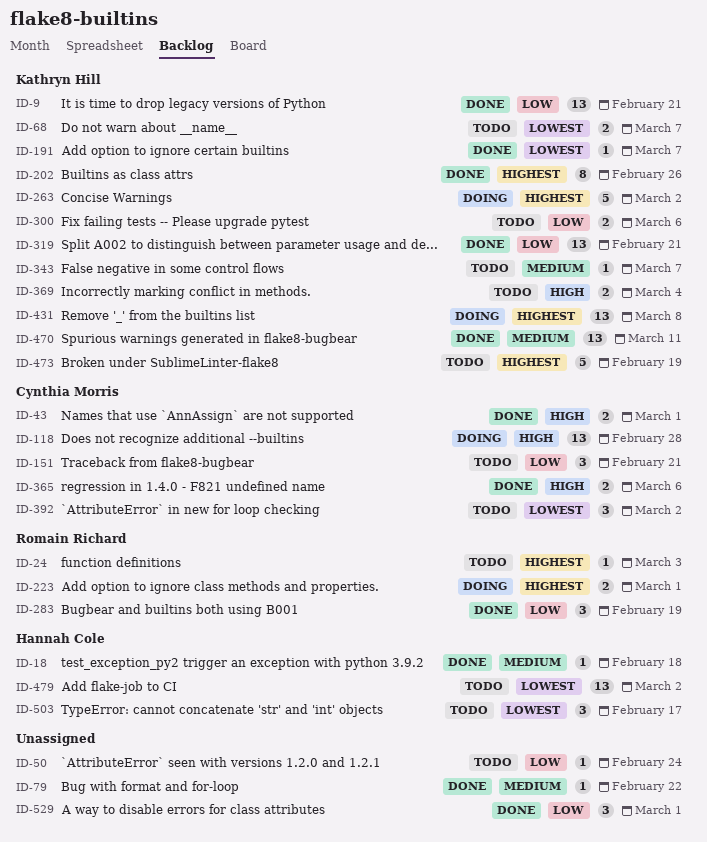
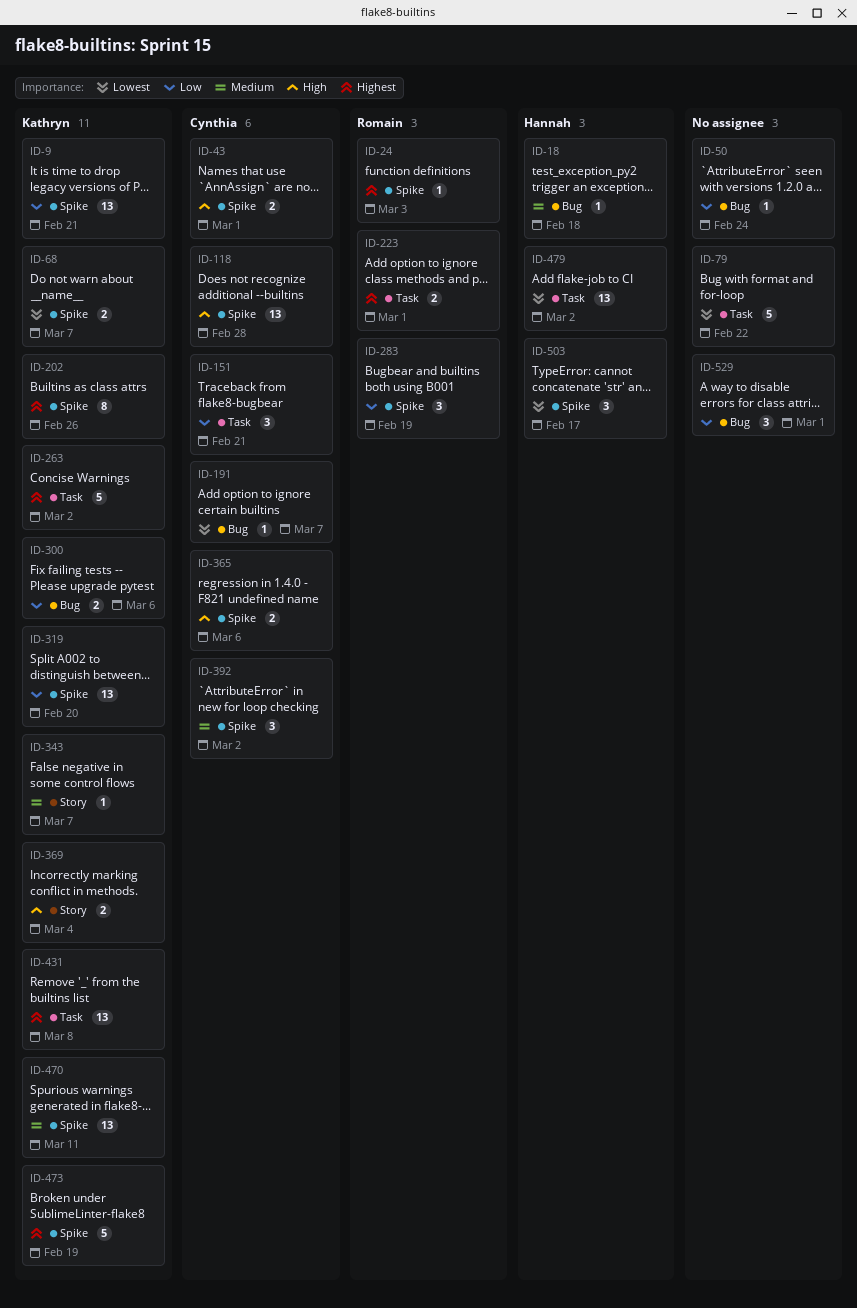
ID-79, priority: Medium -> Lowest
ID-79, estimate: 1 -> 5
ID-191, owner: Kathryn Hill -> Cynthia Morris
ID-319, due: Feb 21 -> Feb 20
ID-392, priority: Lowest -> Medium

